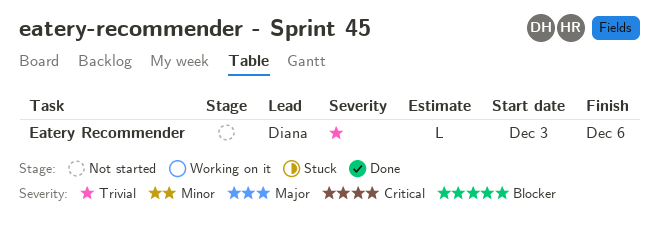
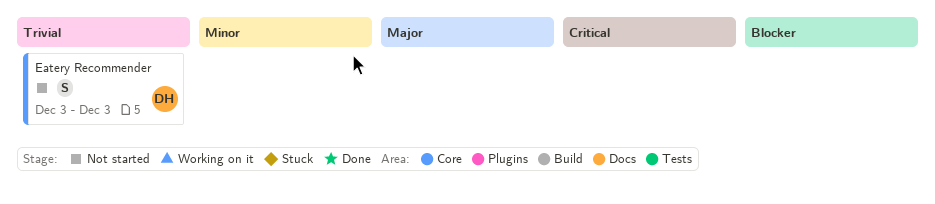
Eatery Recommender, estimate: L -> S
Eatery Recommender, due: Dec 6 -> Dec 3

